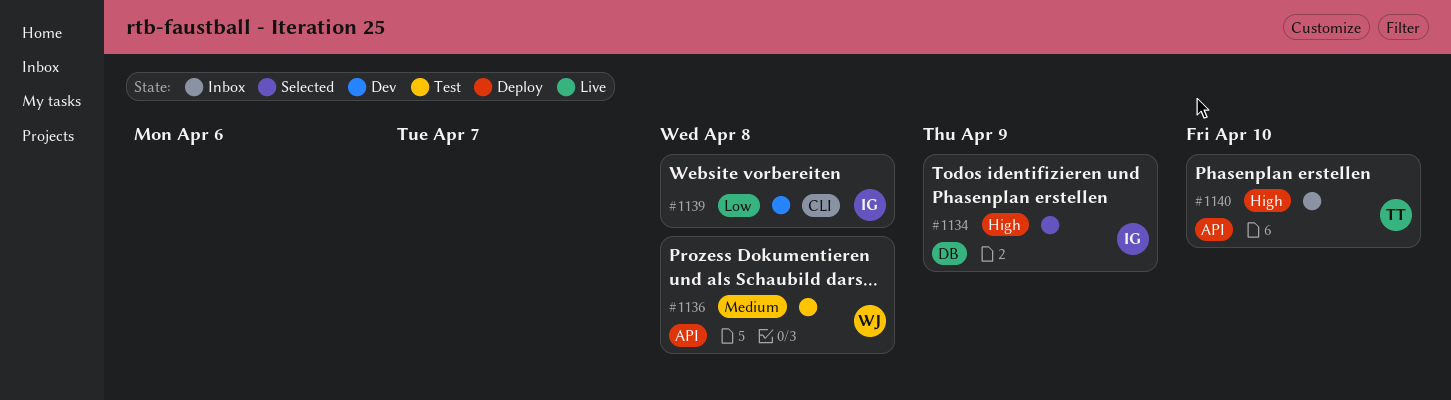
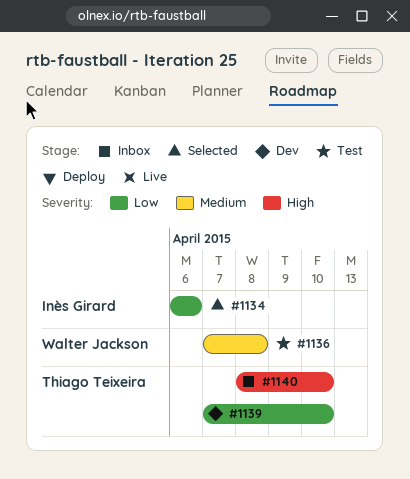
#1134, priority: High -> Low
#1134, due: Apr 9 -> Apr 6
#1139, owner: Inès Girard -> Thiago Teixeira
#1139, due: Apr 8 -> Apr 10

